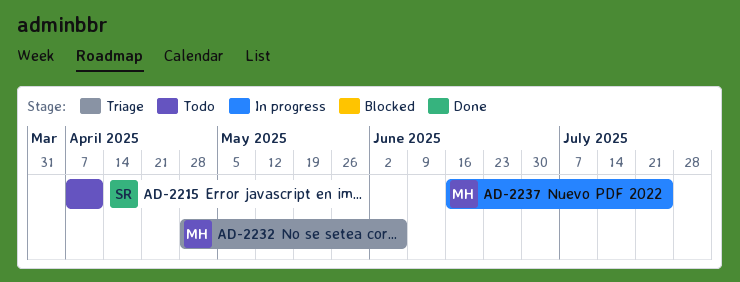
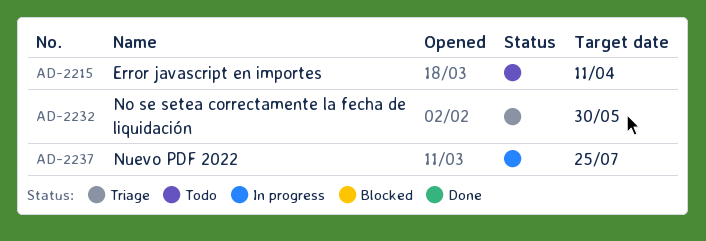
AD-2232, due: Jun 6 -> May 30

